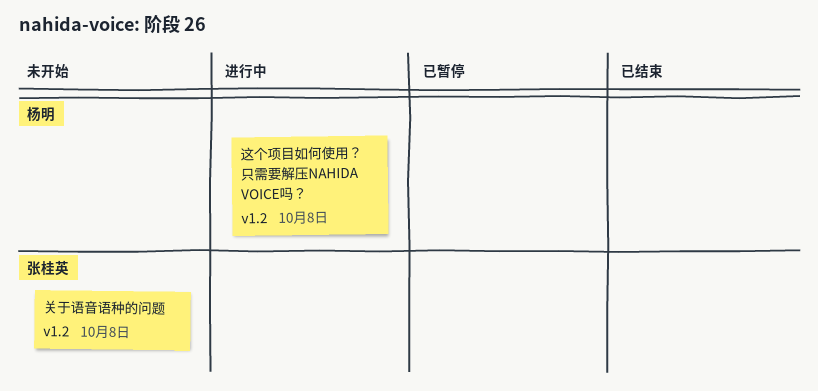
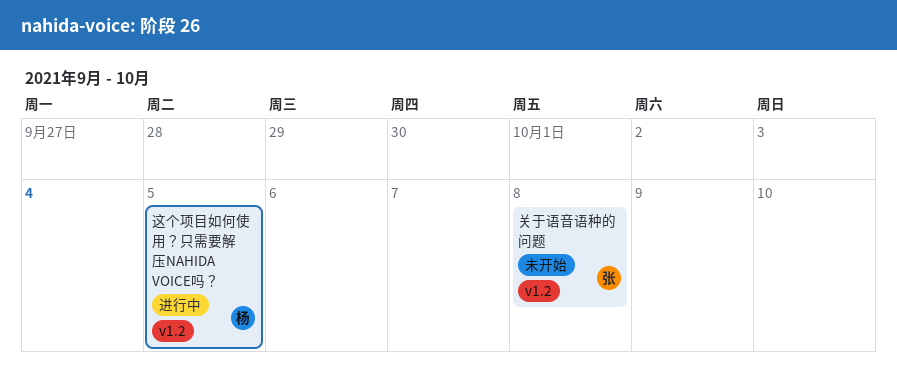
这个项目如何使用？只需要解压NAHIDA VOICE吗？, due: Oct 8 -> Oct 5

